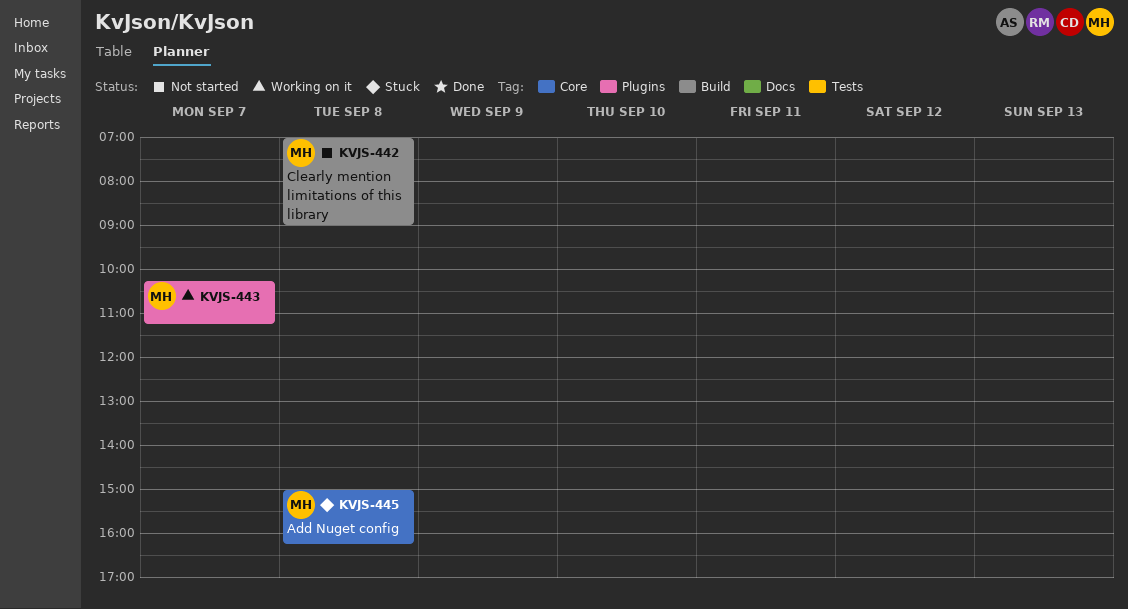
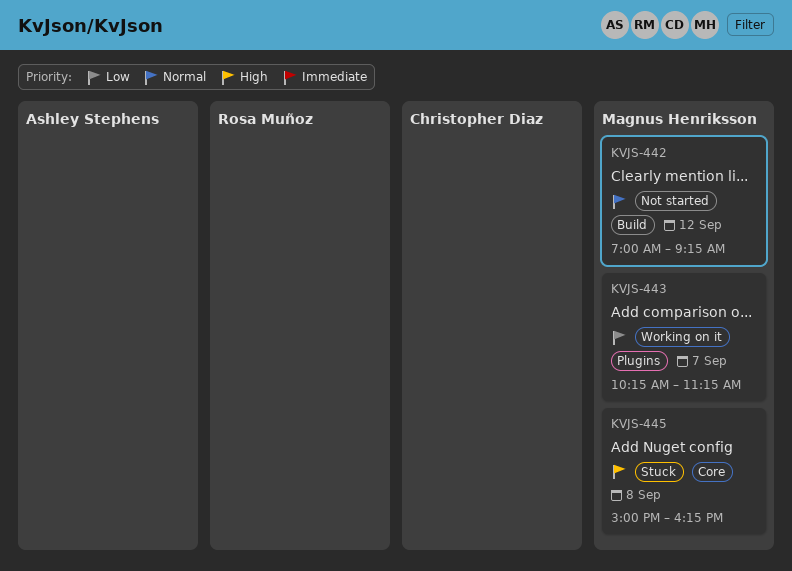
KVJS-442, day: Sep 8 -> Sep 12
KVJS-442, ends: 09:00 -> 09:15

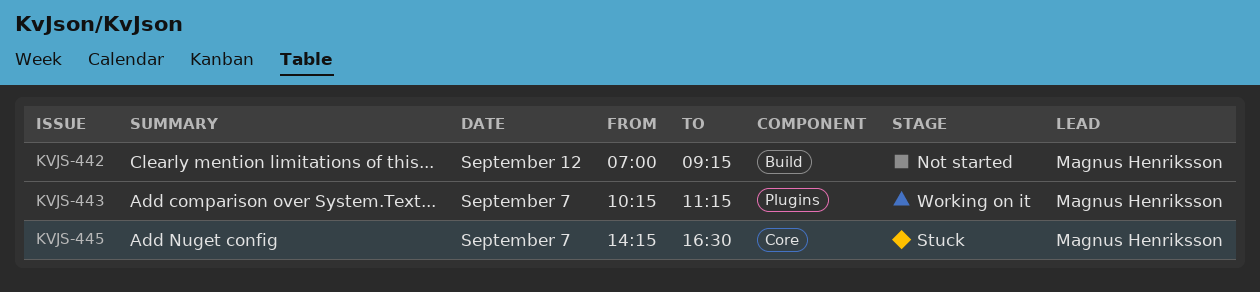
KVJS-445, day: Sep 8 -> Sep 7
KVJS-445, begins: 15:00 -> 14:15
KVJS-445, ends: 16:15 -> 16:30

